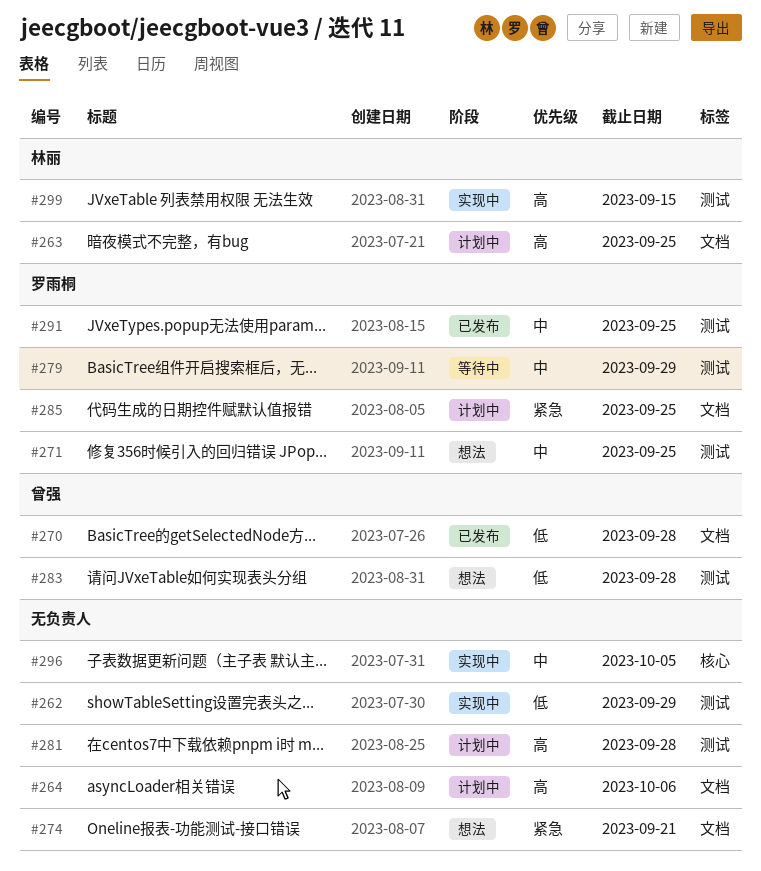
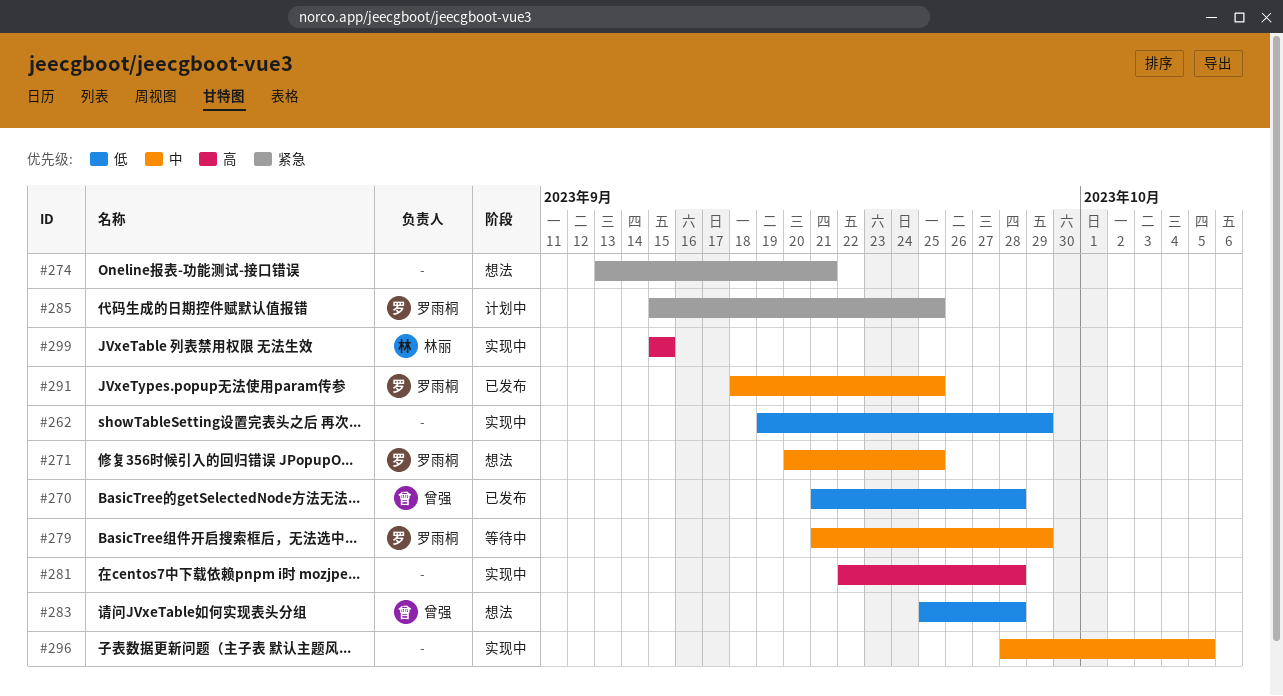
#263: present -> none
#264: present -> none
#281, status: 计划中 -> 实现中

